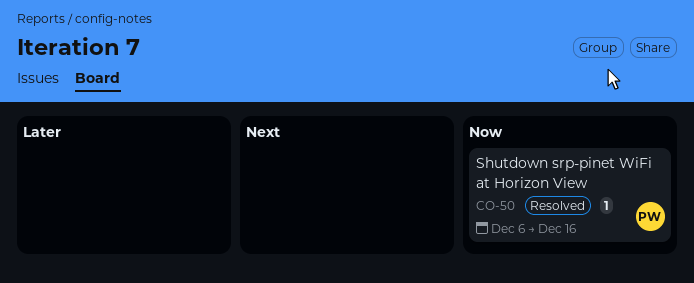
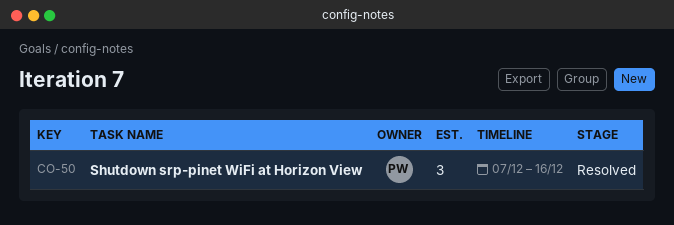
CO-50, estimate: 1 -> 3
CO-50, start: Dec 6 -> Dec 7

